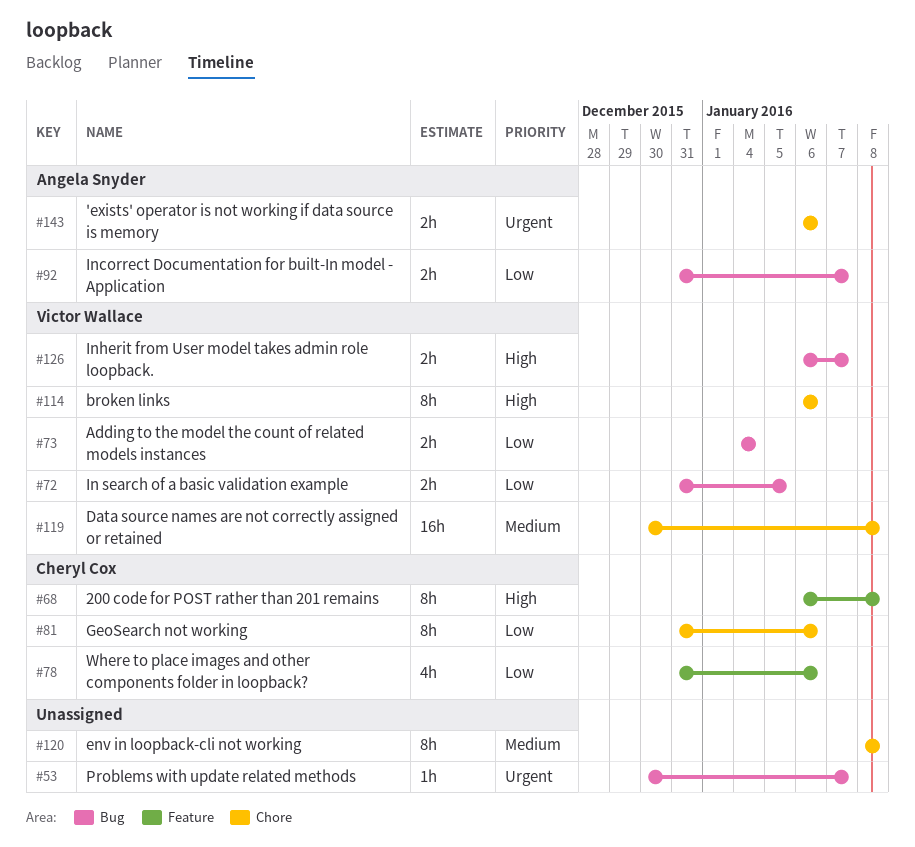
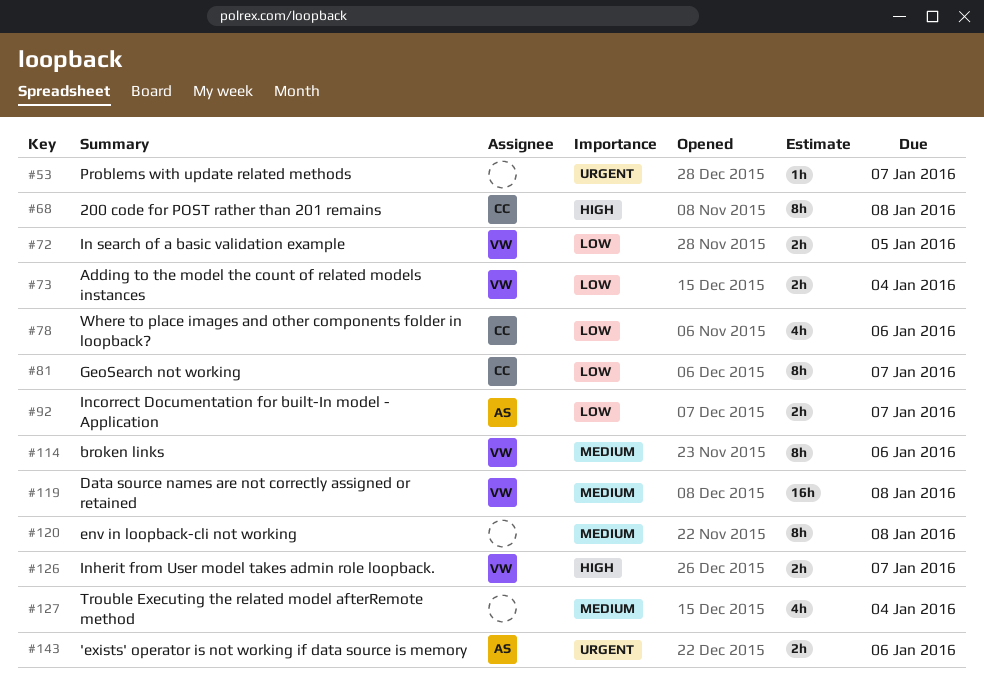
#81, due: Jan 6 -> Jan 7
#114, priority: High -> Medium
#127: none -> present

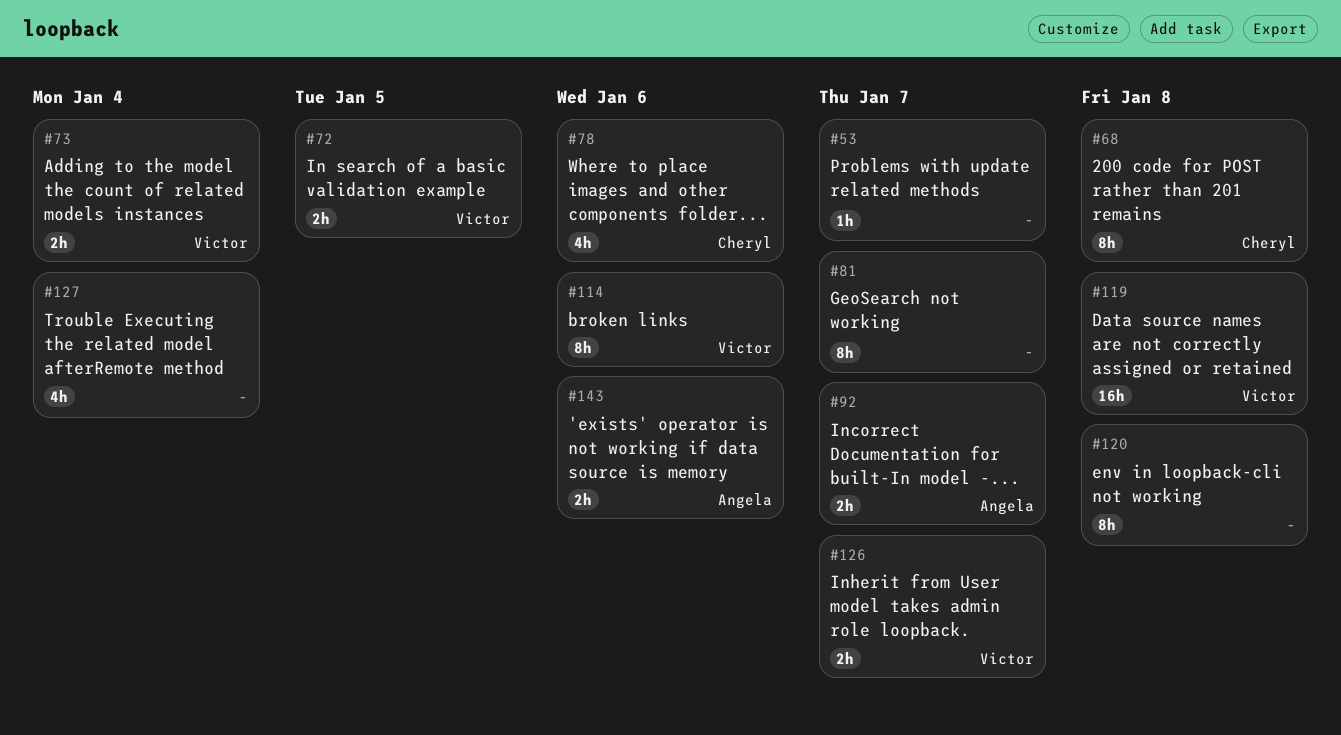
#81, owner: Cheryl -> none

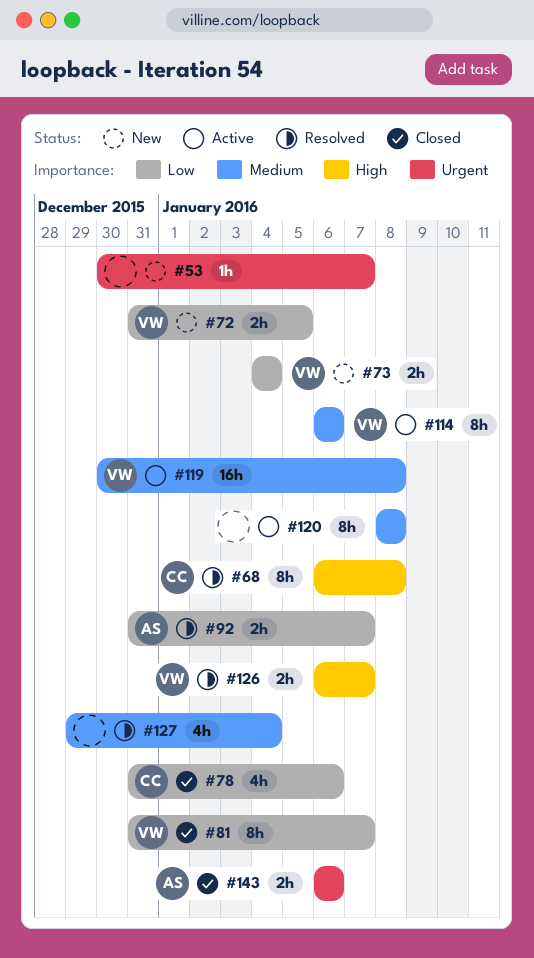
#81, owner: none -> Victor

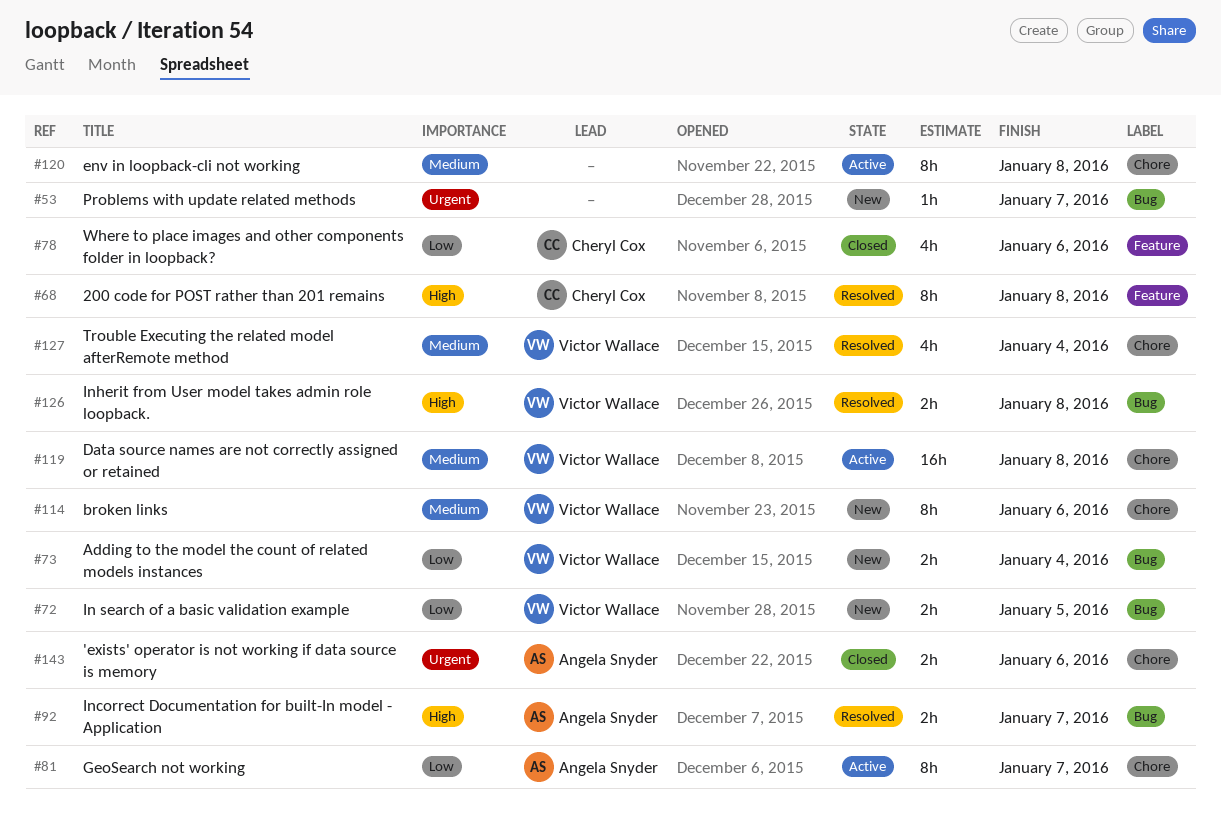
#81, status: Closed -> Active
#81, owner: Victor Wallace -> Angela Snyder
#92, priority: Low -> High
#114, status: Active -> New
#126, due: Jan 7 -> Jan 8
#127, owner: none -> Victor Wallace

